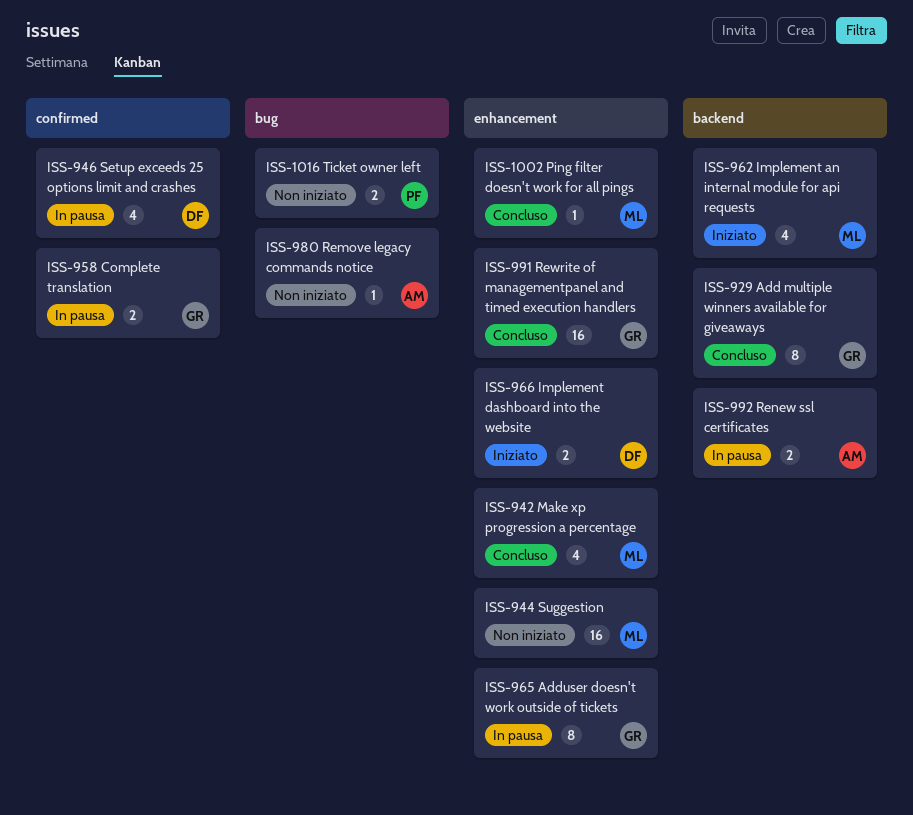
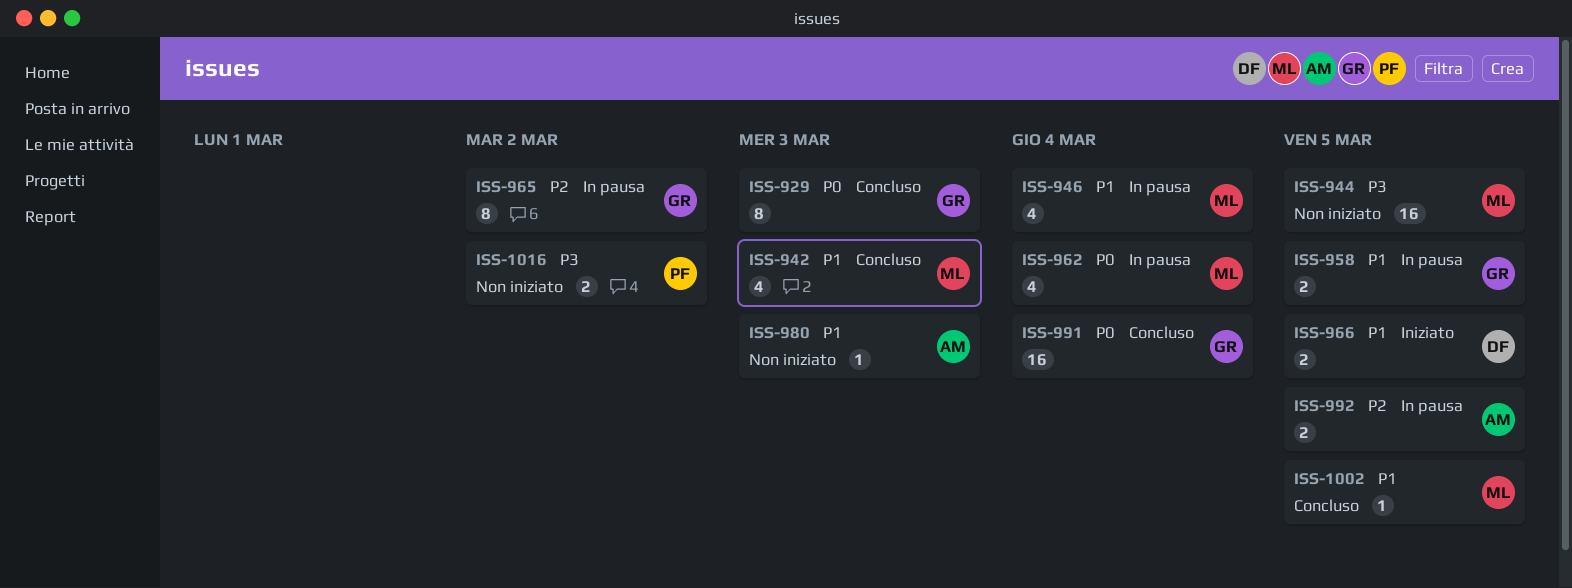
ISS-946, owner: DF -> ML
ISS-962, status: Iniziato -> In pausa

